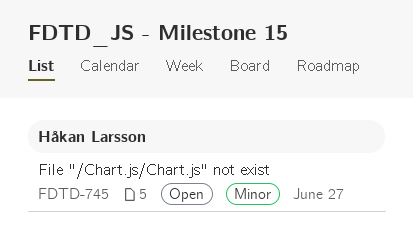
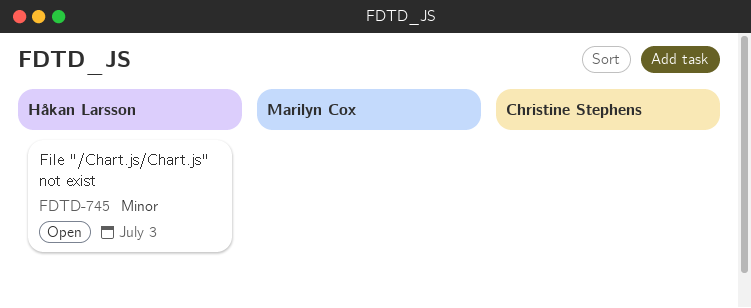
FDTD-745, due: Jun 27 -> Jul 3

